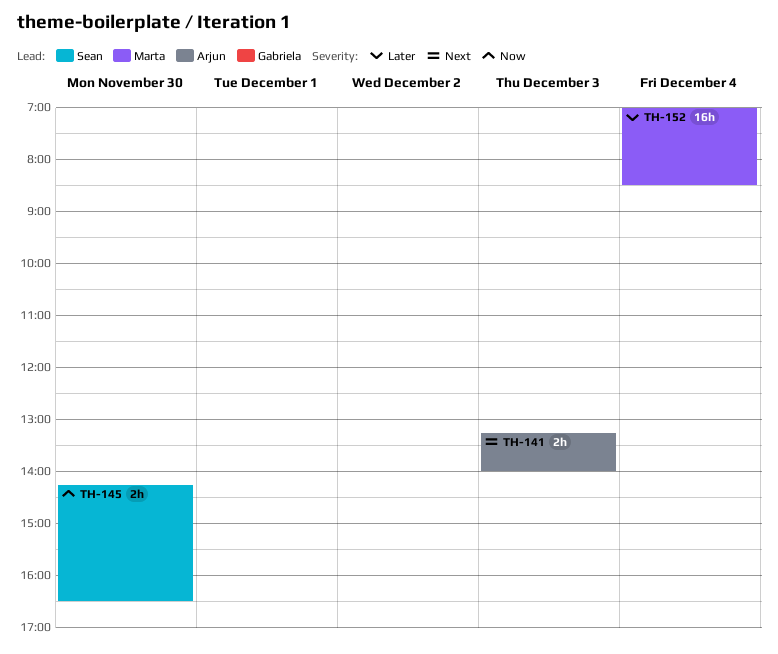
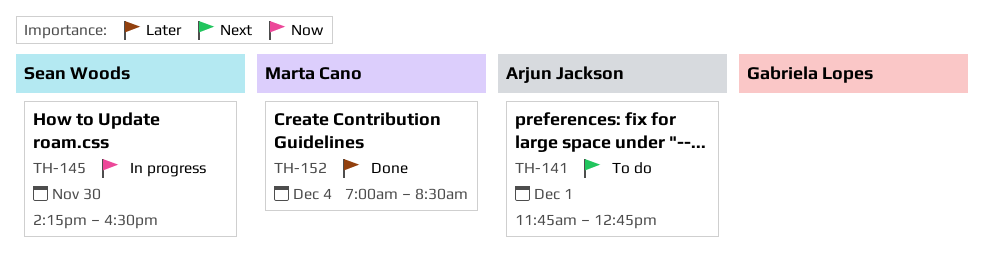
TH-141, day: Dec 3 -> Dec 1
TH-141, begins: 13:15 -> 11:45
TH-141, ends: 14:00 -> 12:45

